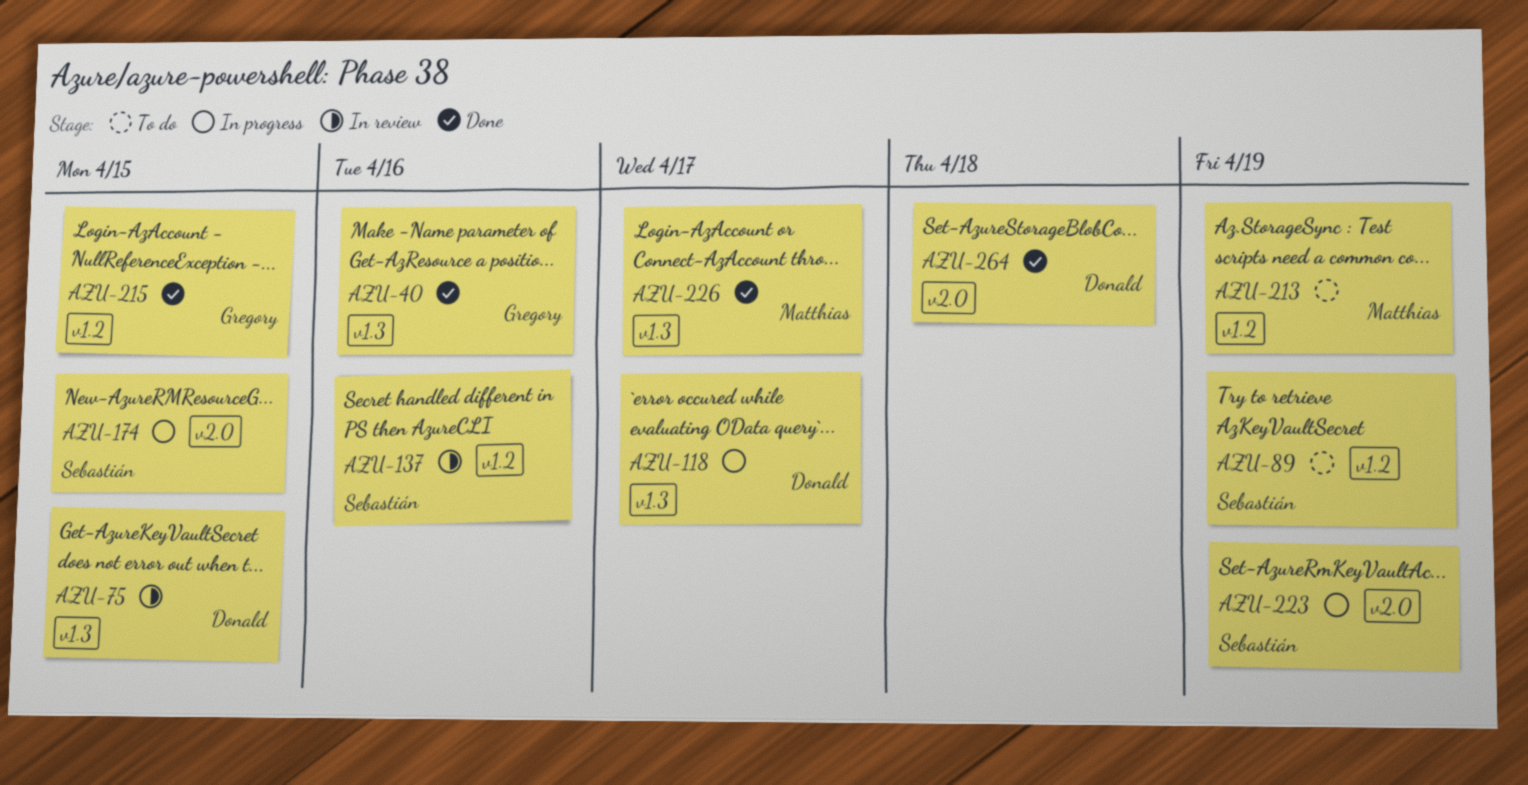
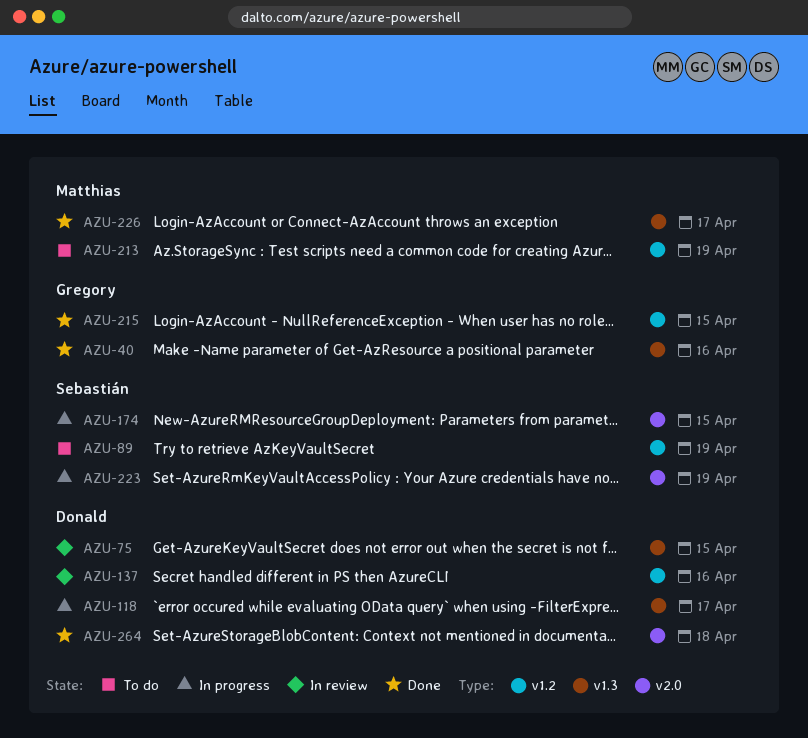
AZU-137, owner: Sebastián -> Donald

